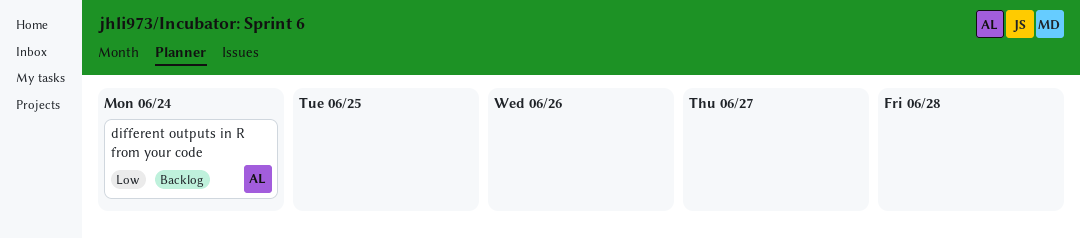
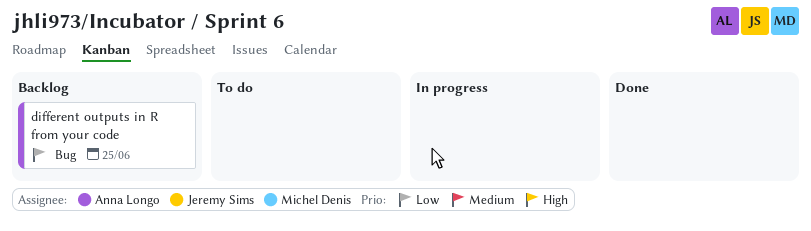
different outputs in R from your code, due: Jun 24 -> Jun 25

